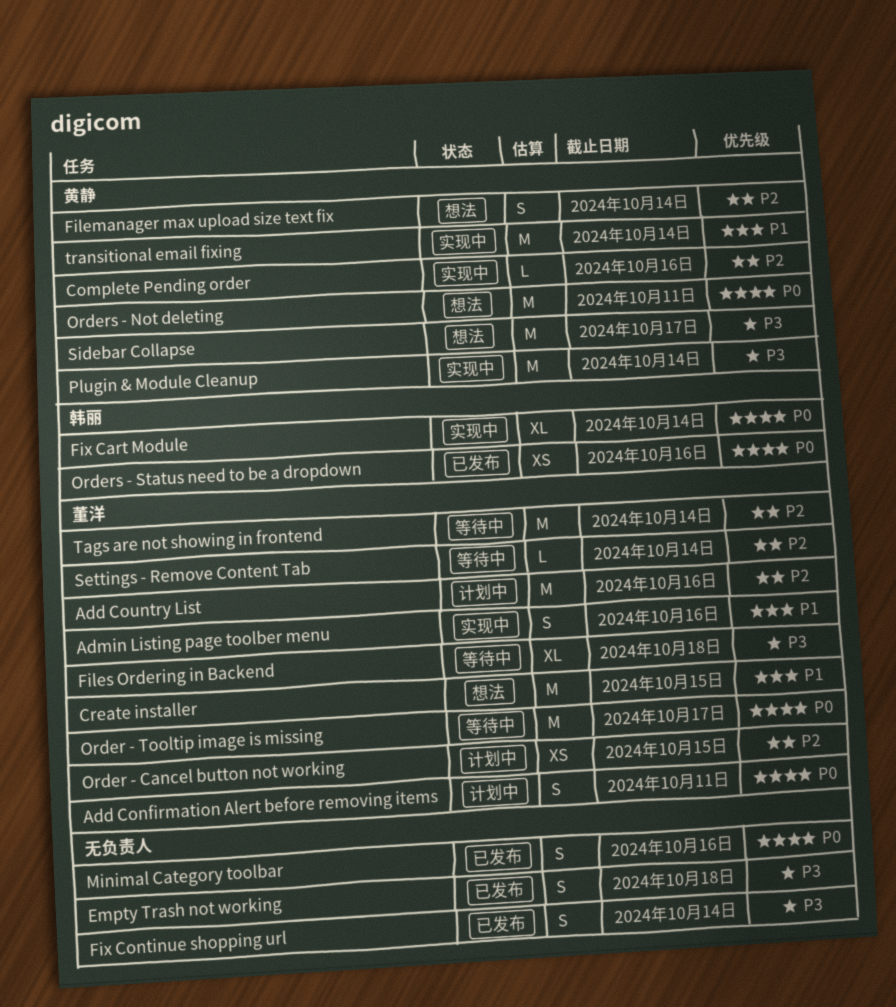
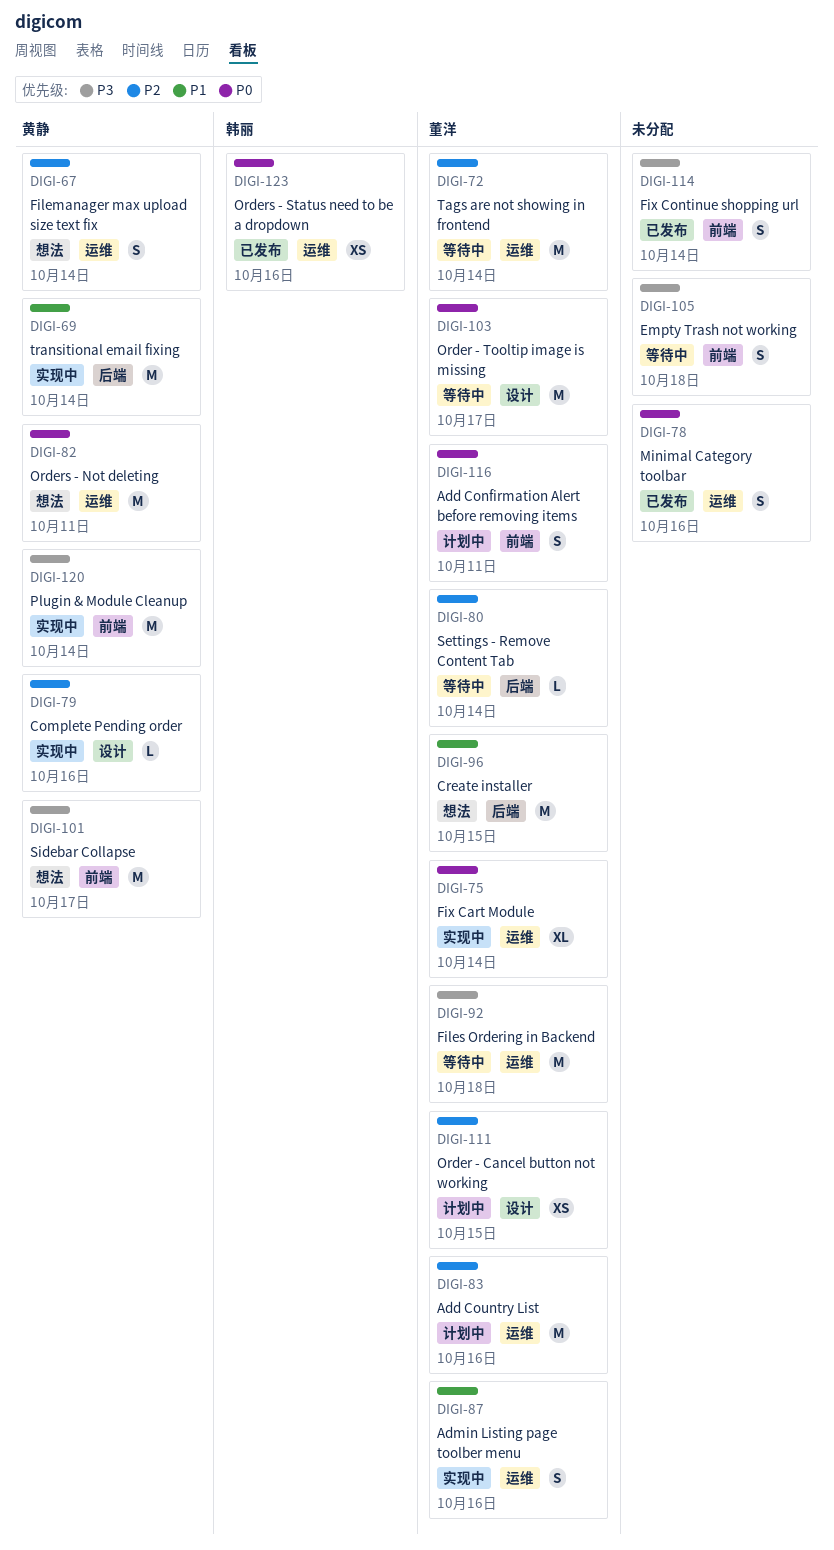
Empty Trash not working, status: 已发布 -> 等待中
Files Ordering in Backend, estimate: XL -> M
Fix Cart Module, owner: 韩丽 -> 董洋

